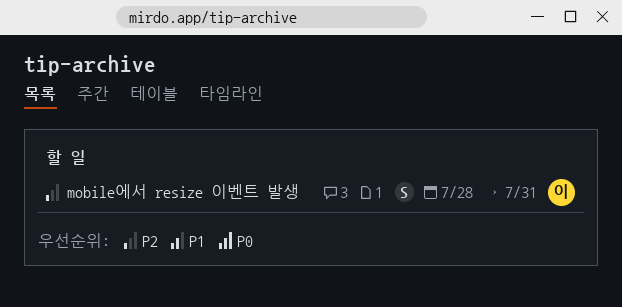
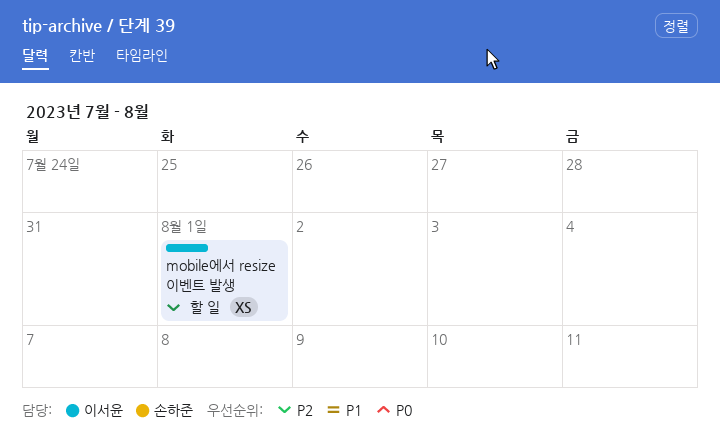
mobile에서 resize 이벤트 발생, estimate: S -> XS
mobile에서 resize 이벤트 발생, due: Jul 31 -> Aug 1

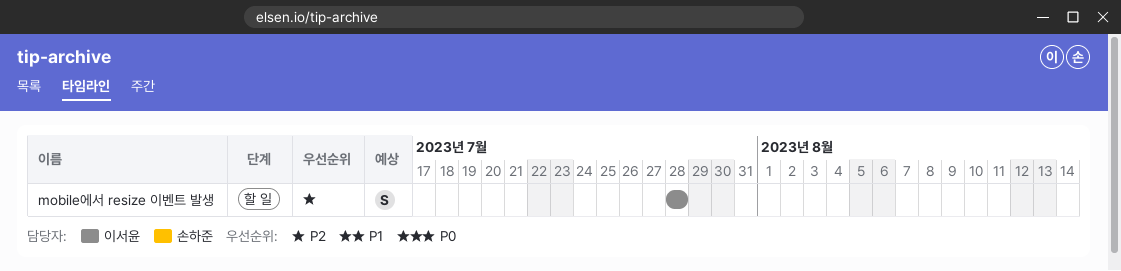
mobile에서 resize 이벤트 발생, estimate: XS -> S
mobile에서 resize 이벤트 발생, due: Aug 1 -> Jul 28

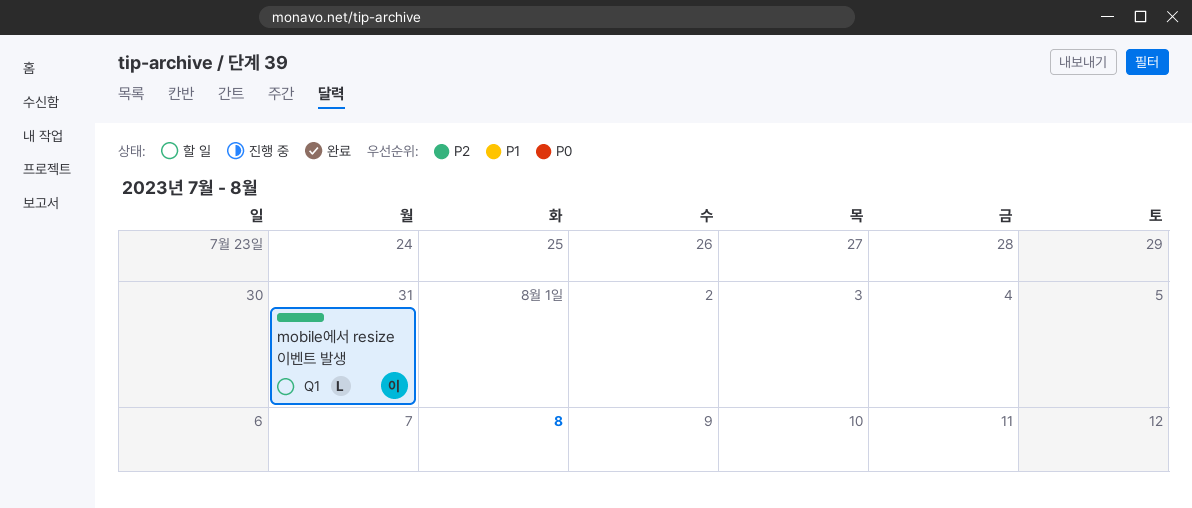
mobile에서 resize 이벤트 발생, estimate: S -> L
mobile에서 resize 이벤트 발생, due: Jul 28 -> Jul 31

